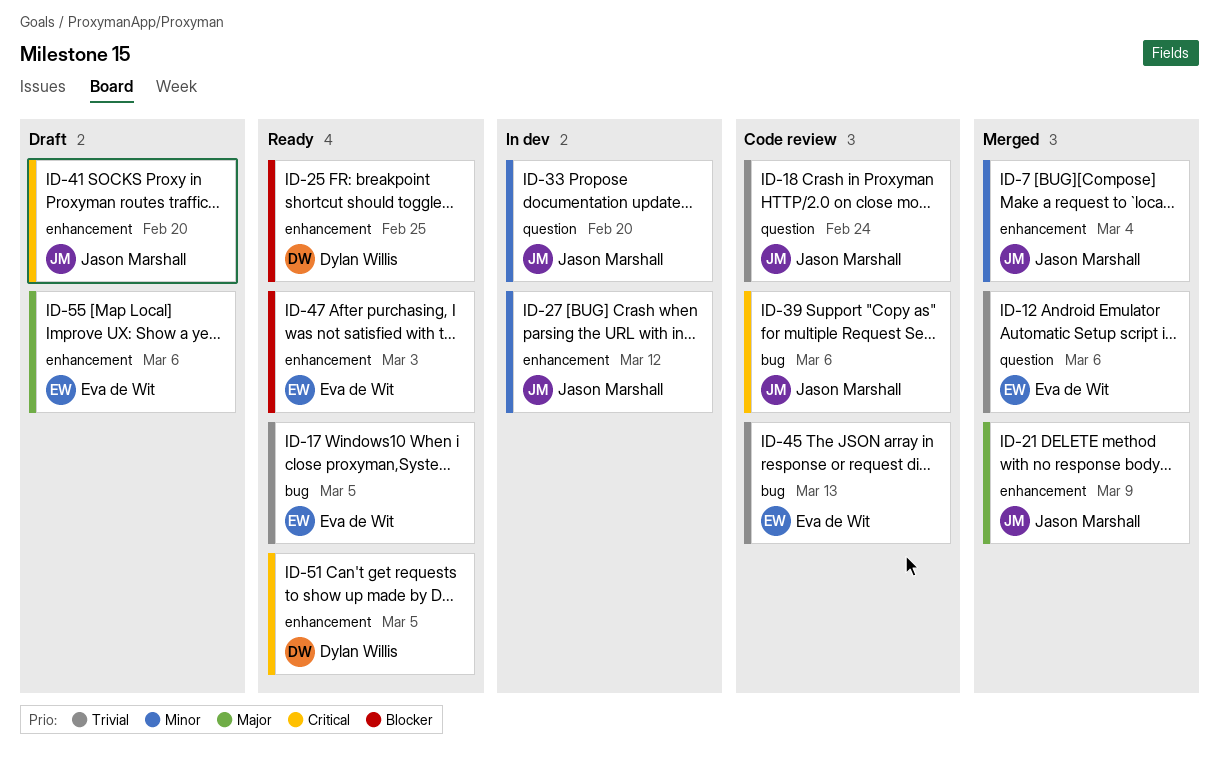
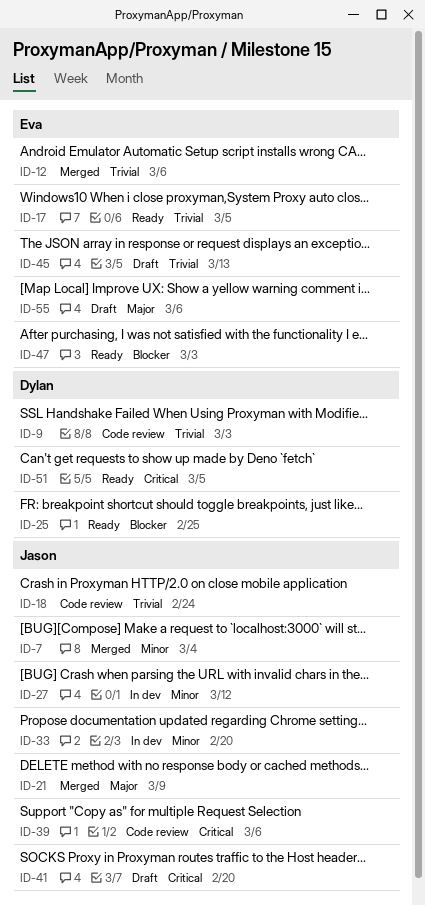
ID-9: none -> present
ID-45, status: Code review -> Draft

